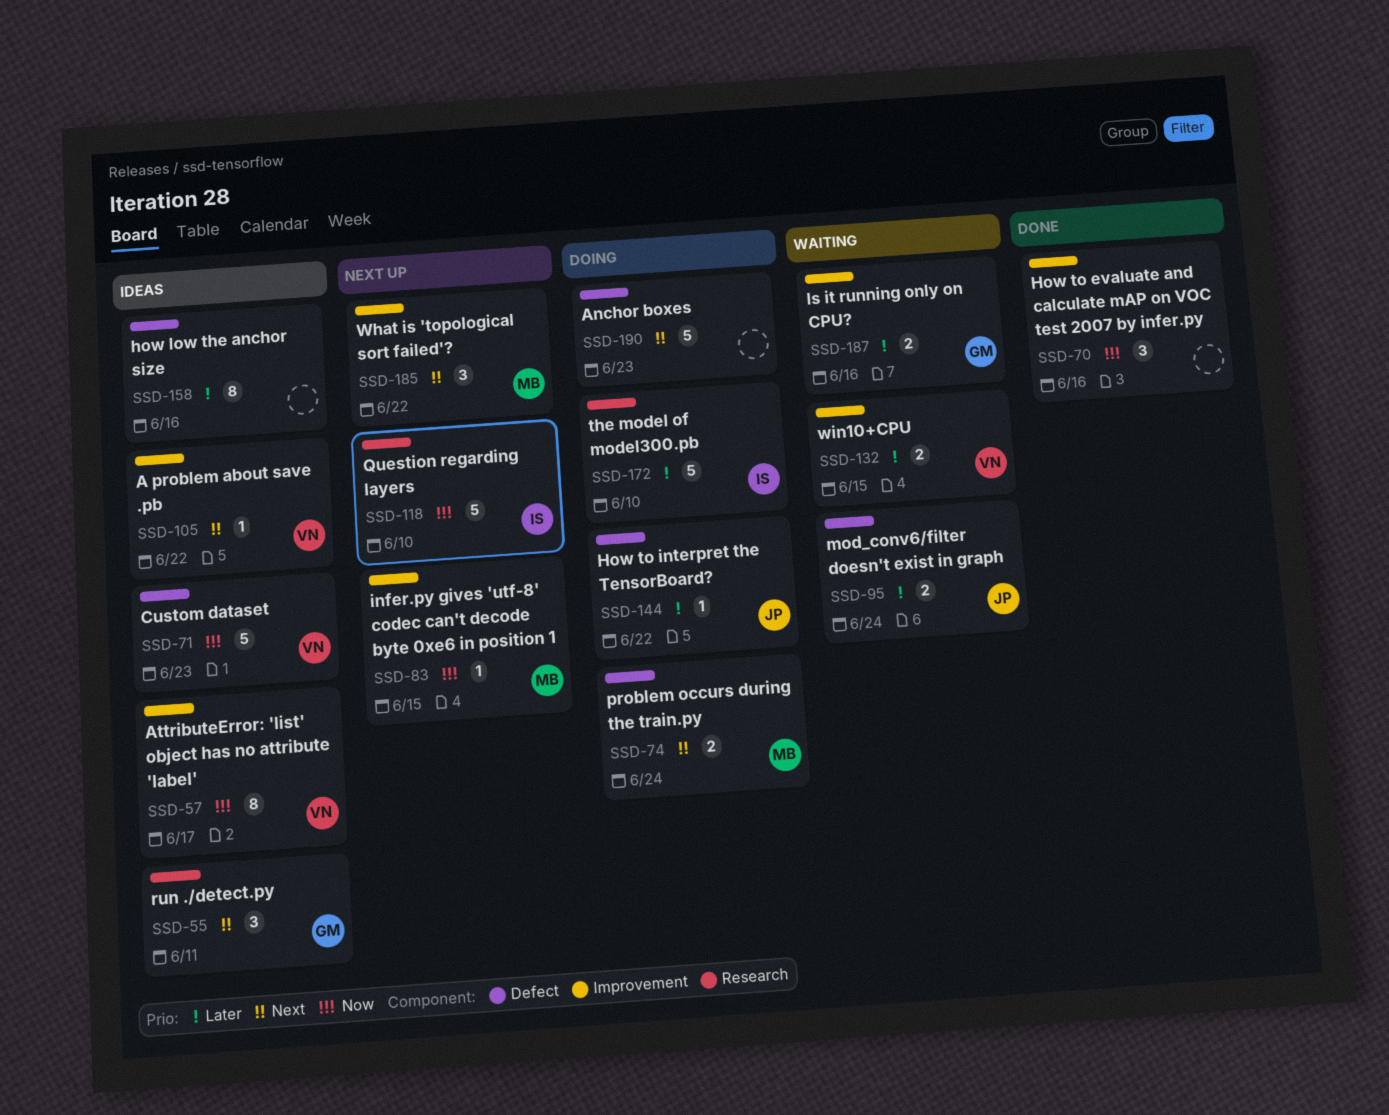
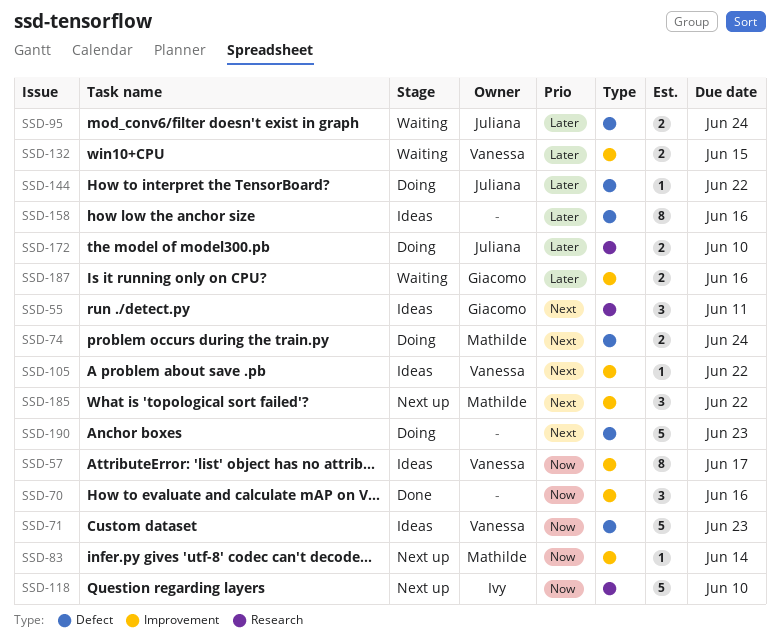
SSD-83, due: Jun 15 -> Jun 14
SSD-172, owner: Ivy -> Juliana
SSD-172, estimate: 5 -> 2

